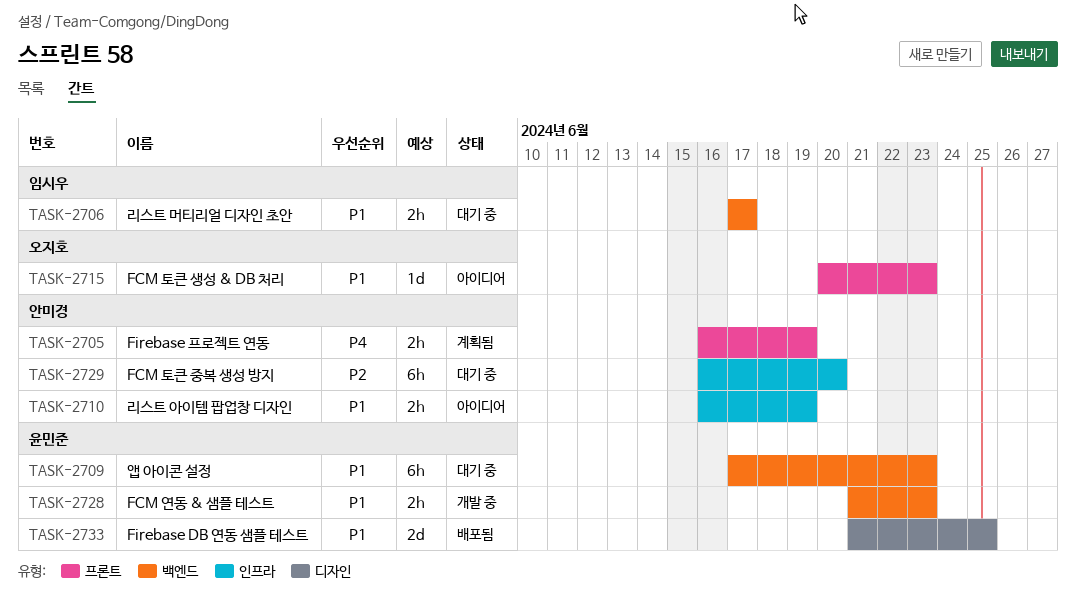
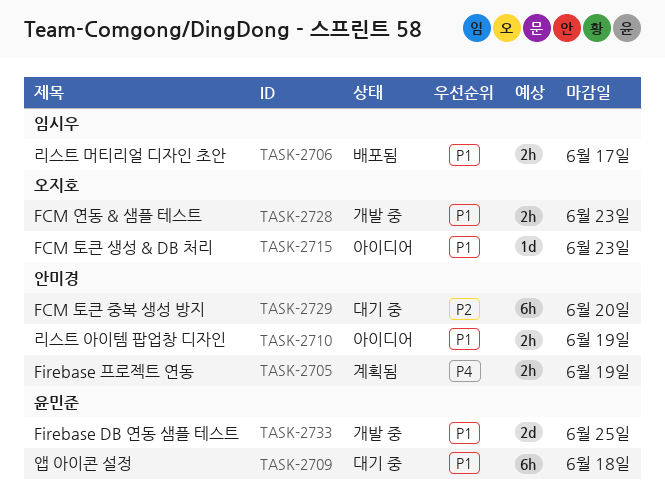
TASK-2706, status: 대기 중 -> 배포됨
TASK-2709, due: Jun 23 -> Jun 18
TASK-2728, owner: 윤민준 -> 오지호
TASK-2733, status: 배포됨 -> 개발 중

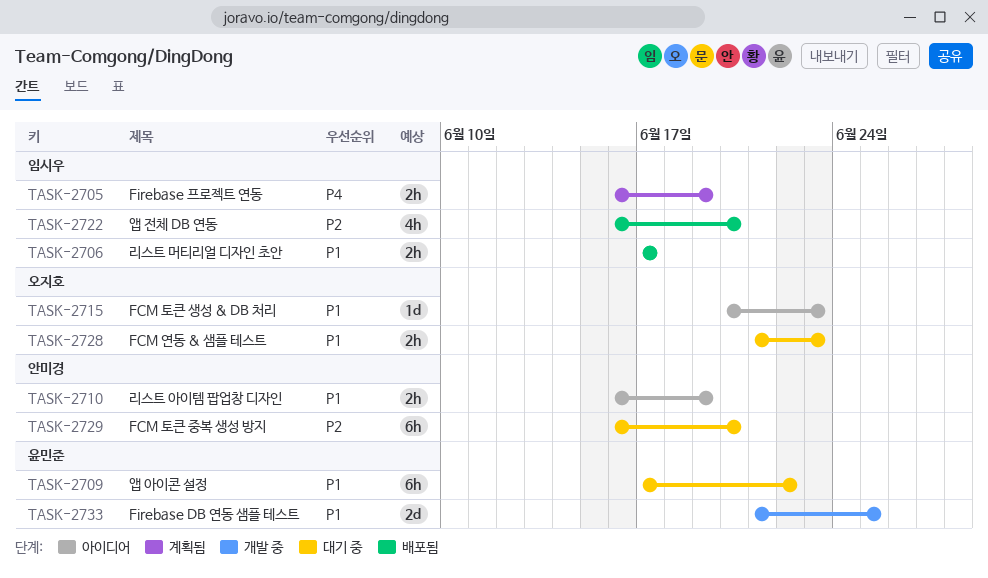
TASK-2705, owner: 안미경 -> 임시우
TASK-2709, due: Jun 18 -> Jun 22
TASK-2722: none -> present
TASK-2728, status: 개발 중 -> 대기 중

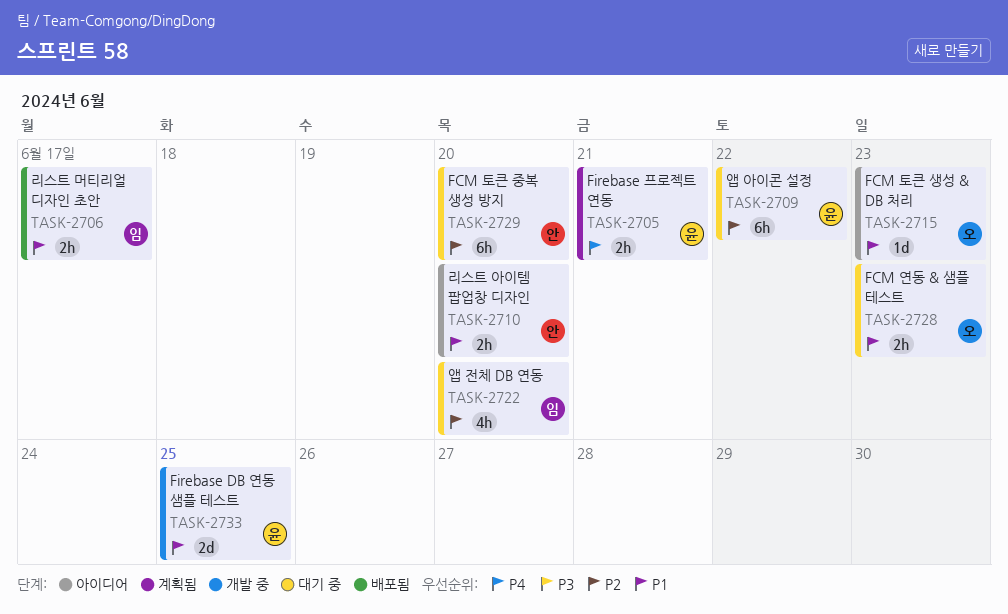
TASK-2705, owner: 임시우 -> 윤민준
TASK-2705, due: Jun 19 -> Jun 21
TASK-2709, priority: P1 -> P2
TASK-2710, due: Jun 19 -> Jun 20
TASK-2722, status: 배포됨 -> 대기 중

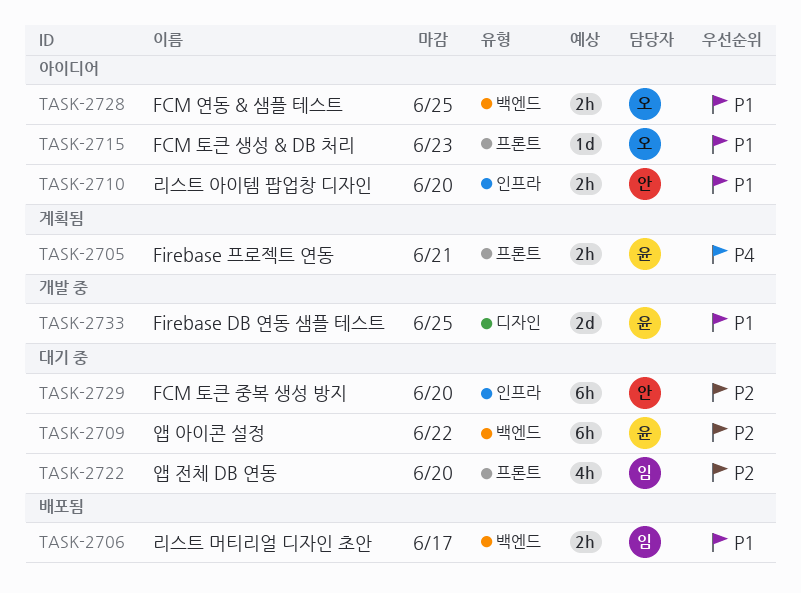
TASK-2728, status: 대기 중 -> 아이디어
TASK-2728, due: Jun 23 -> Jun 25

